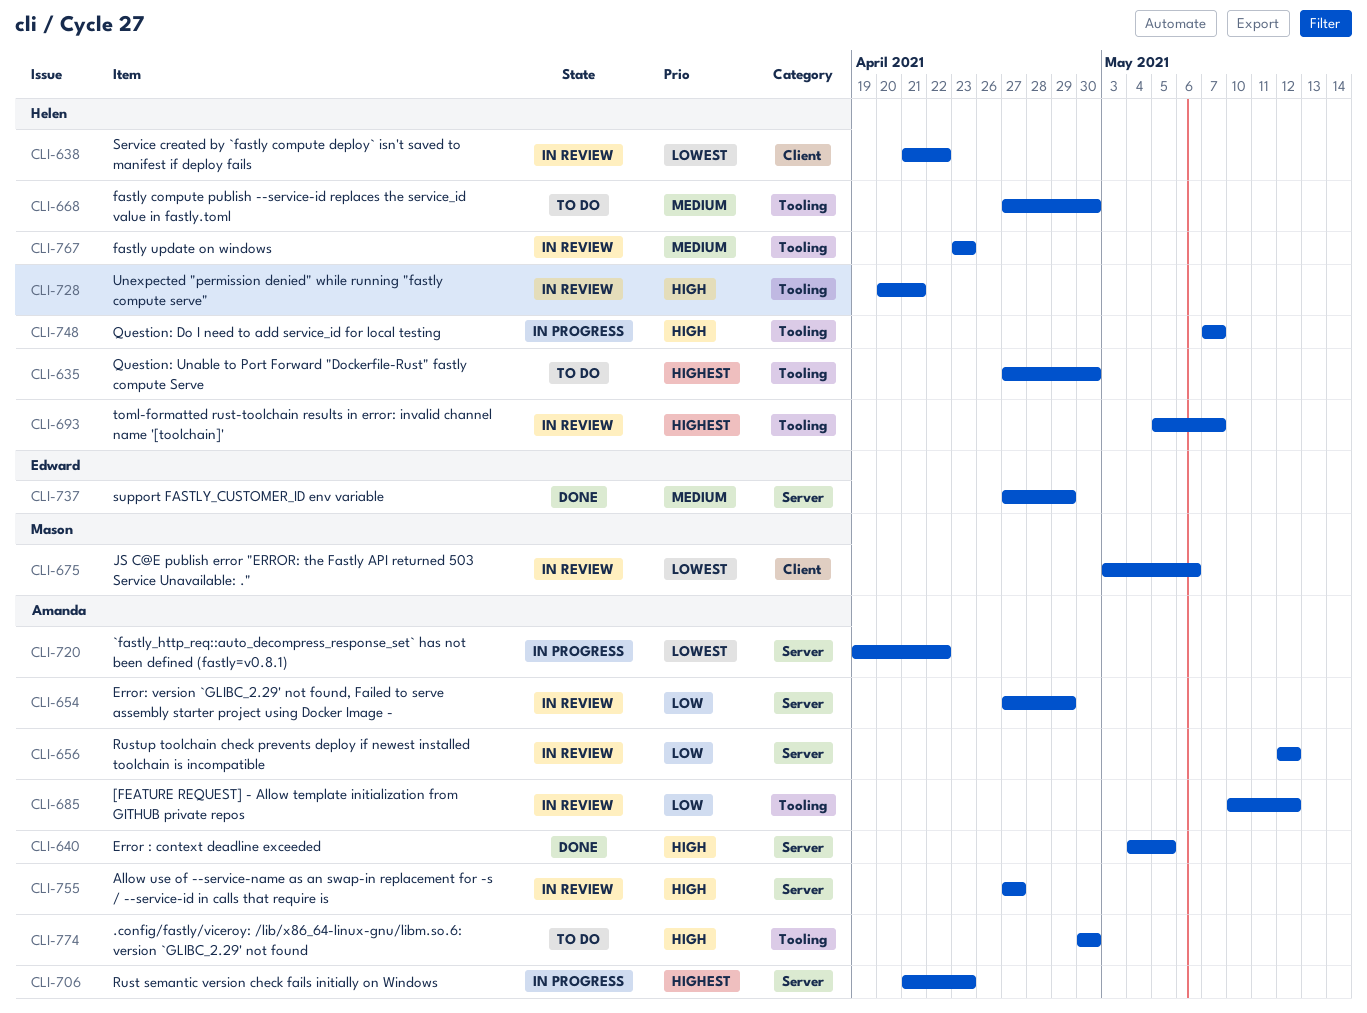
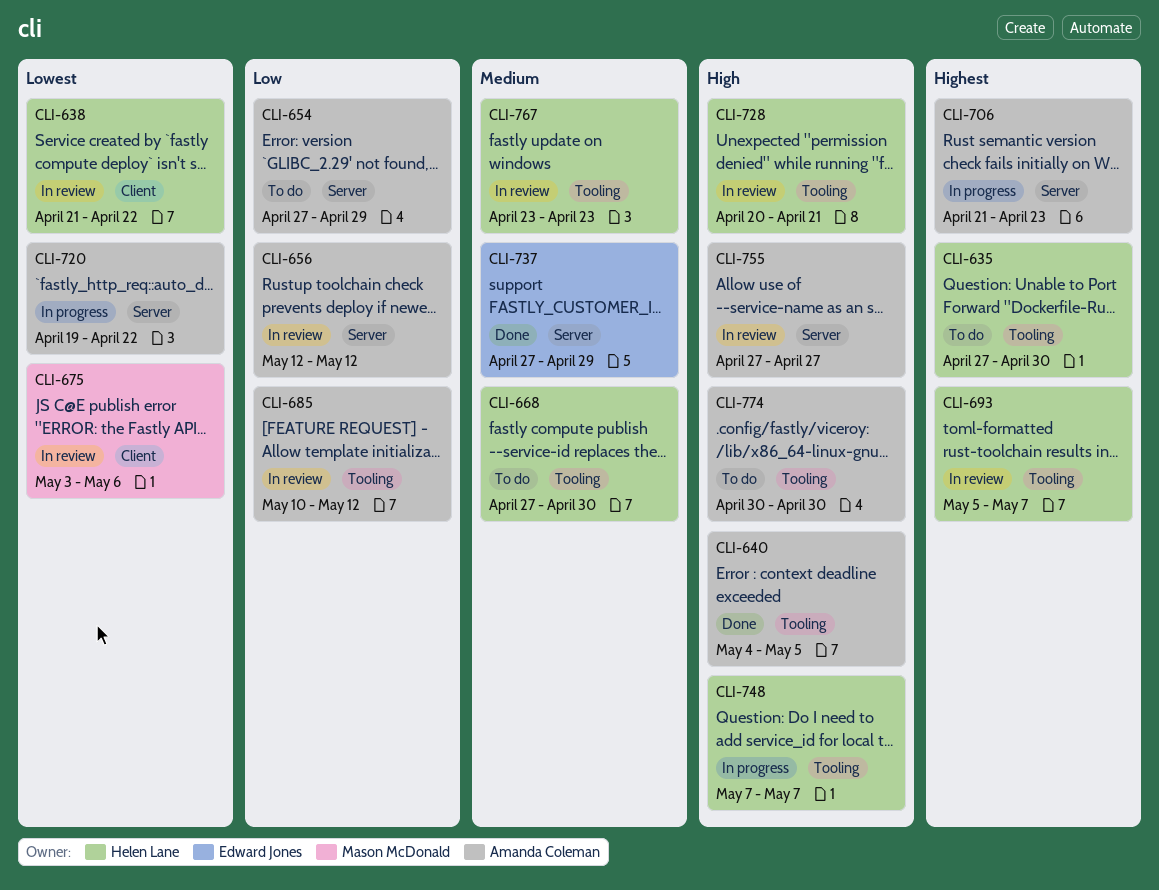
CLI-640, label: Server -> Tooling
CLI-654, status: In review -> To do

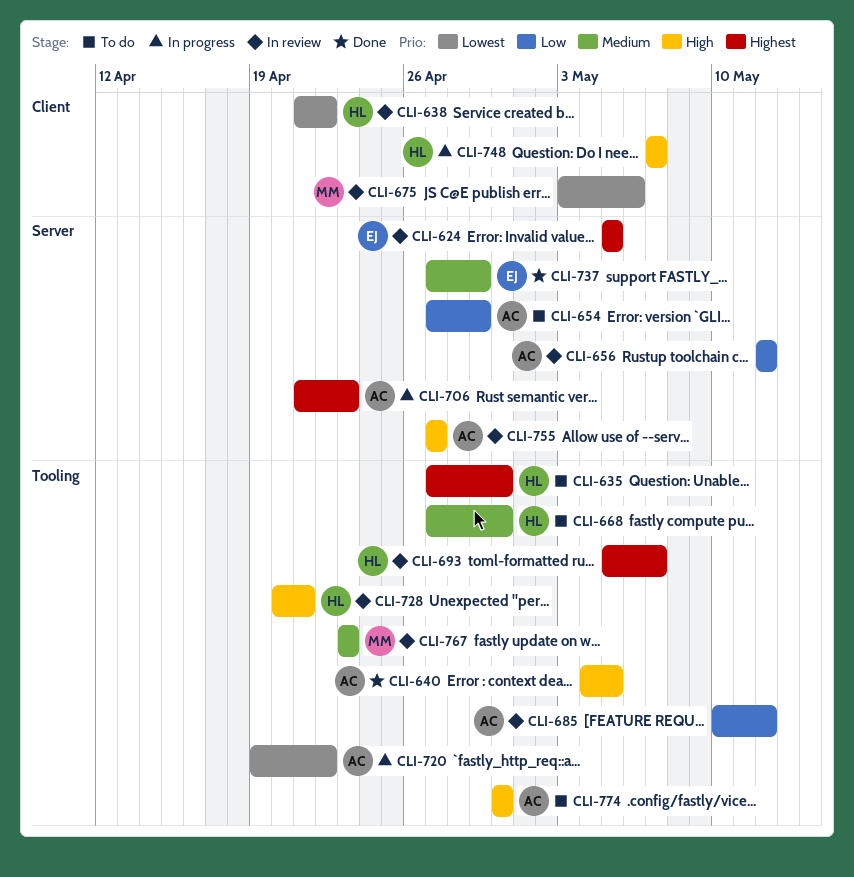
CLI-624: none -> present
CLI-720, label: Server -> Tooling
CLI-748, label: Tooling -> Client
CLI-767, owner: Helen Lane -> Mason McDonald

